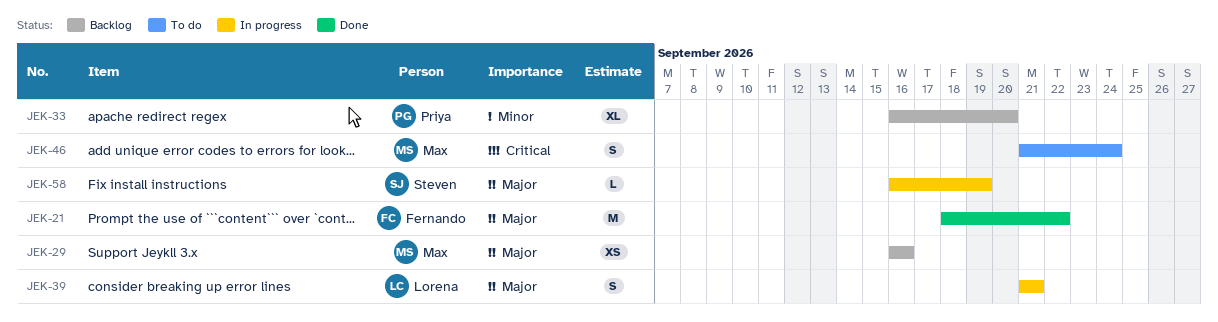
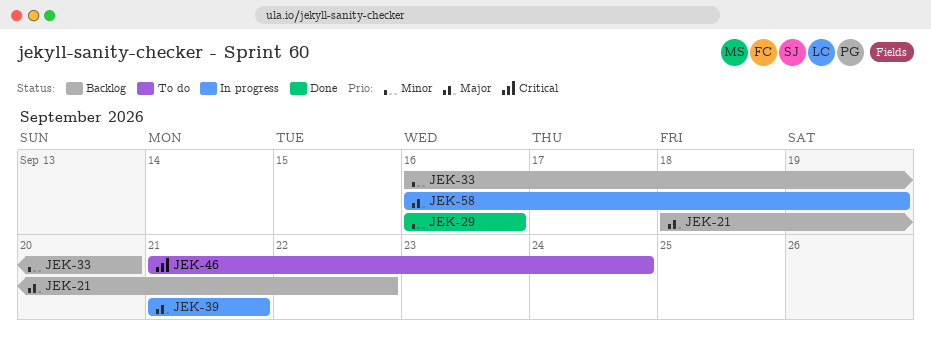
JEK-21, status: Done -> Backlog
JEK-29, status: Backlog -> Done
JEK-29, priority: Major -> Minor

